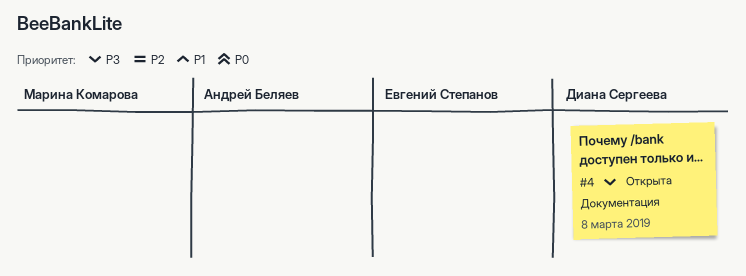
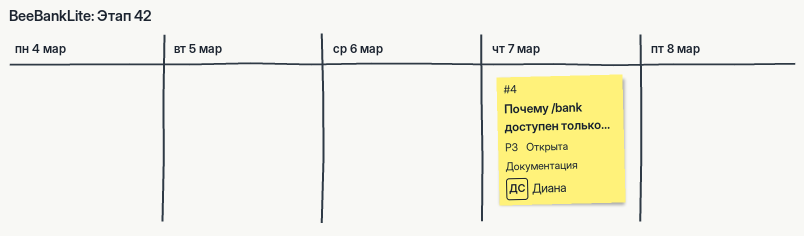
#4, due: Mar 8 -> Mar 7

